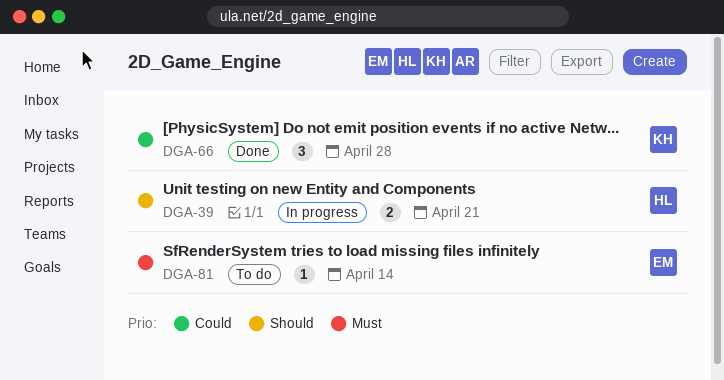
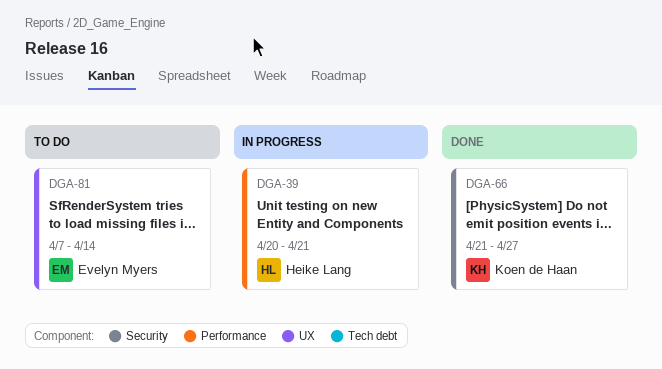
DGA-66, due: Apr 28 -> Apr 27

